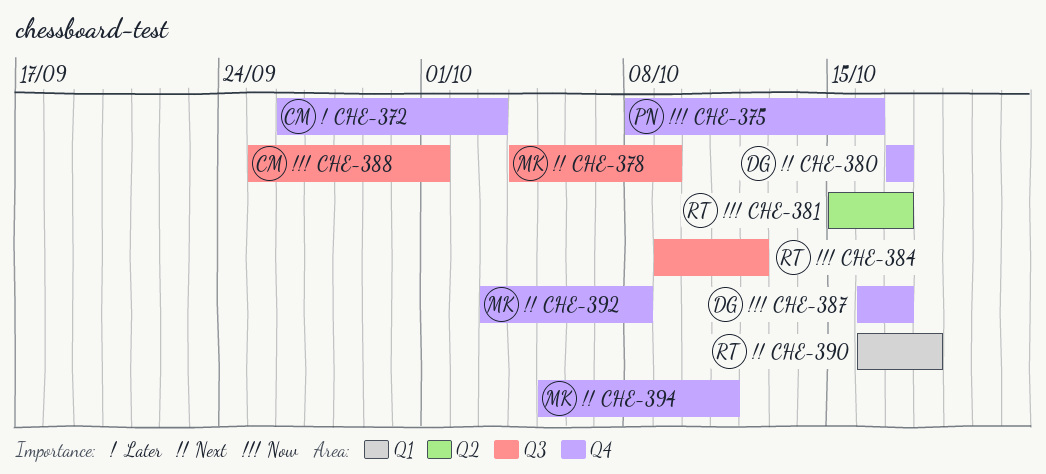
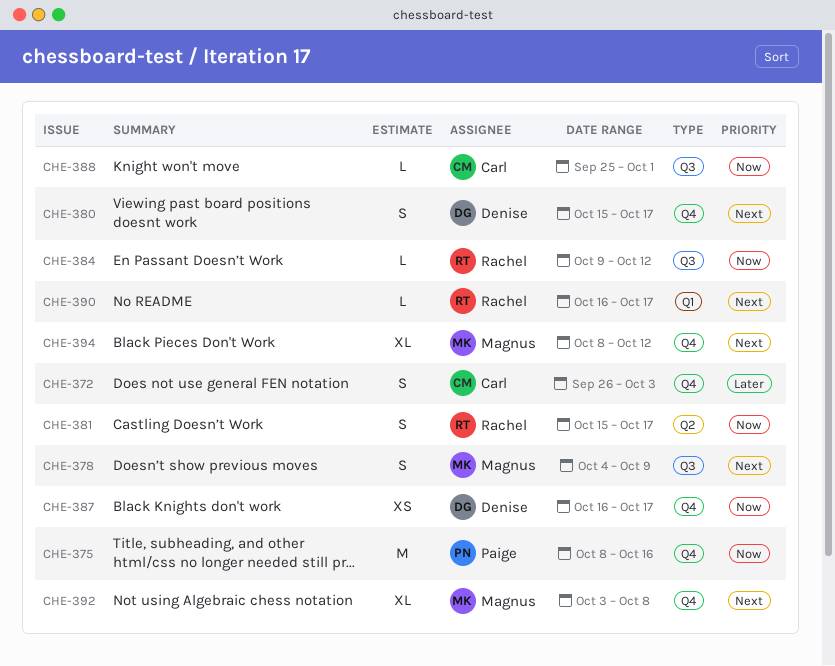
CHE-380, start: Oct 17 -> Oct 15
CHE-390, due: Oct 18 -> Oct 17
CHE-394, start: Oct 5 -> Oct 8
CHE-394, due: Oct 11 -> Oct 12

